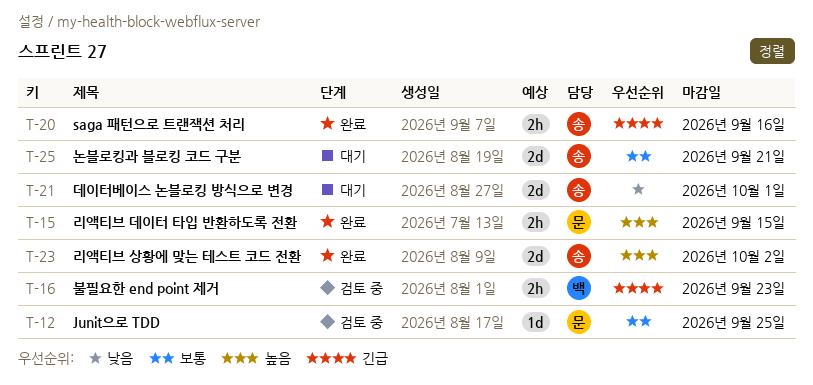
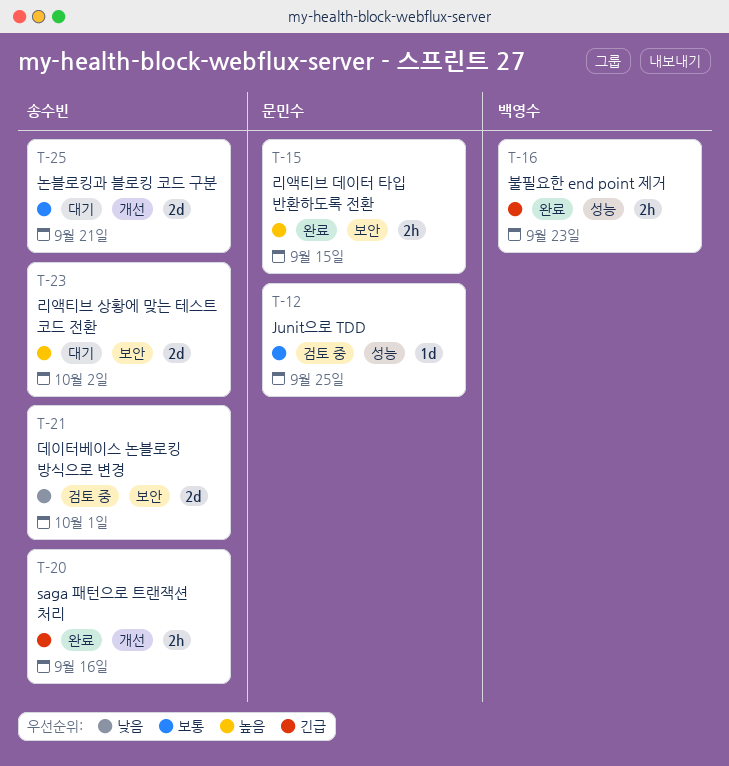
T-16, status: 검토 중 -> 완료
T-21, status: 대기 -> 검토 중
T-23, status: 완료 -> 대기

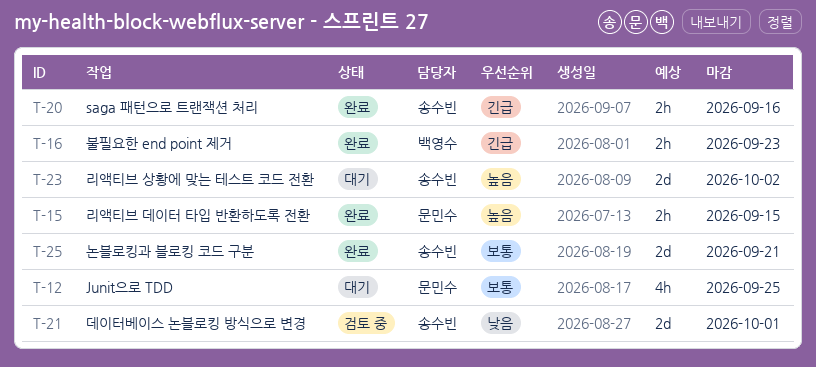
T-12, status: 검토 중 -> 대기
T-12, estimate: 1d -> 4h
T-25, status: 대기 -> 완료

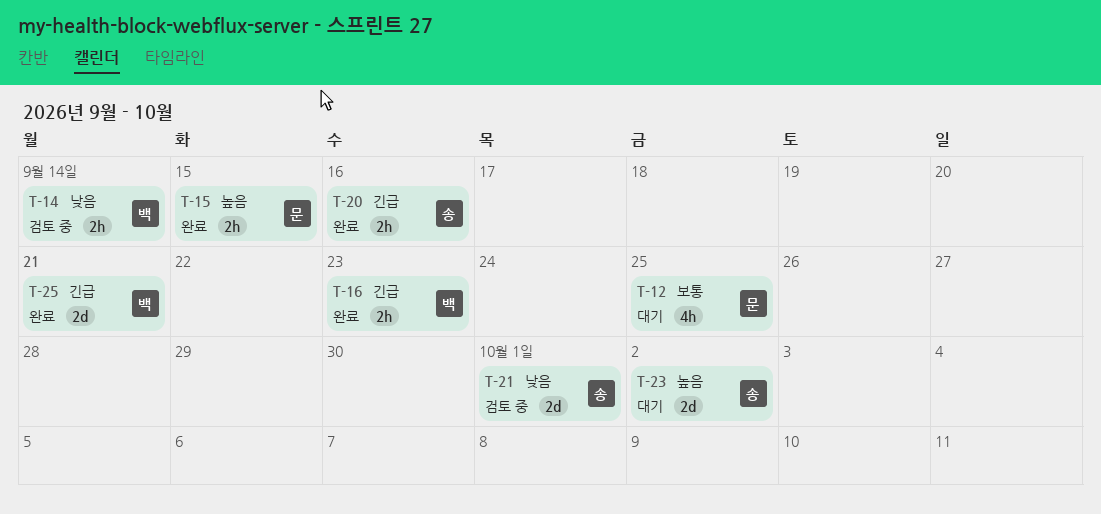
T-14: none -> present
T-25, owner: 송수빈 -> 백영수
T-25, priority: 보통 -> 긴급

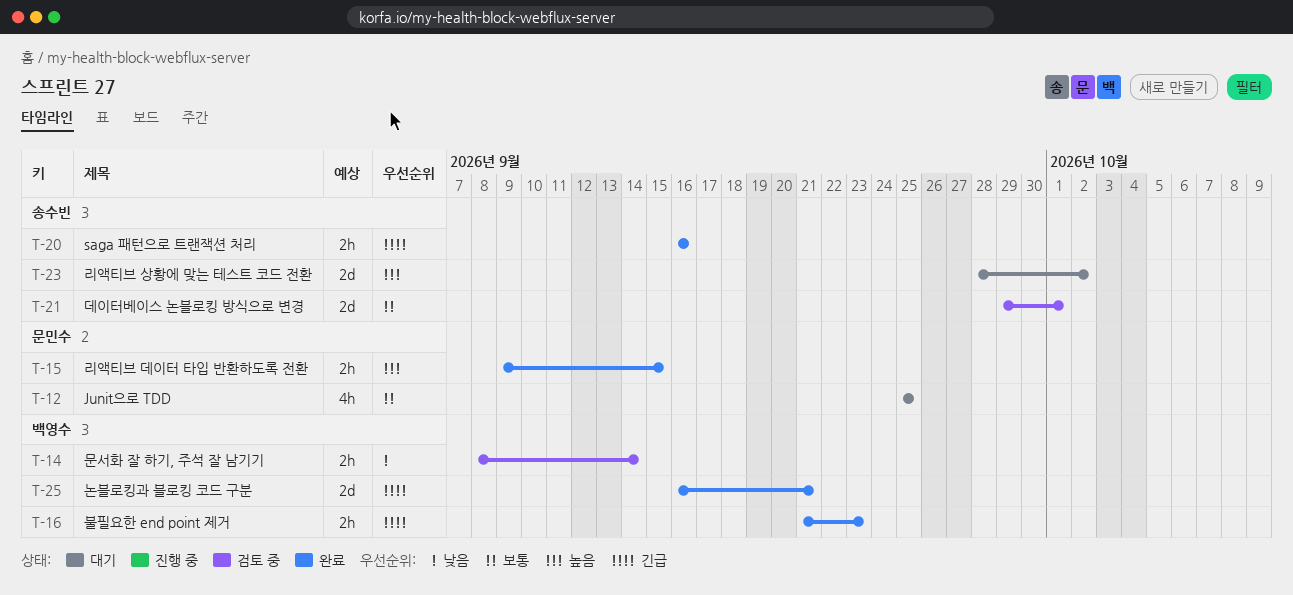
T-21, priority: 낮음 -> 보통

